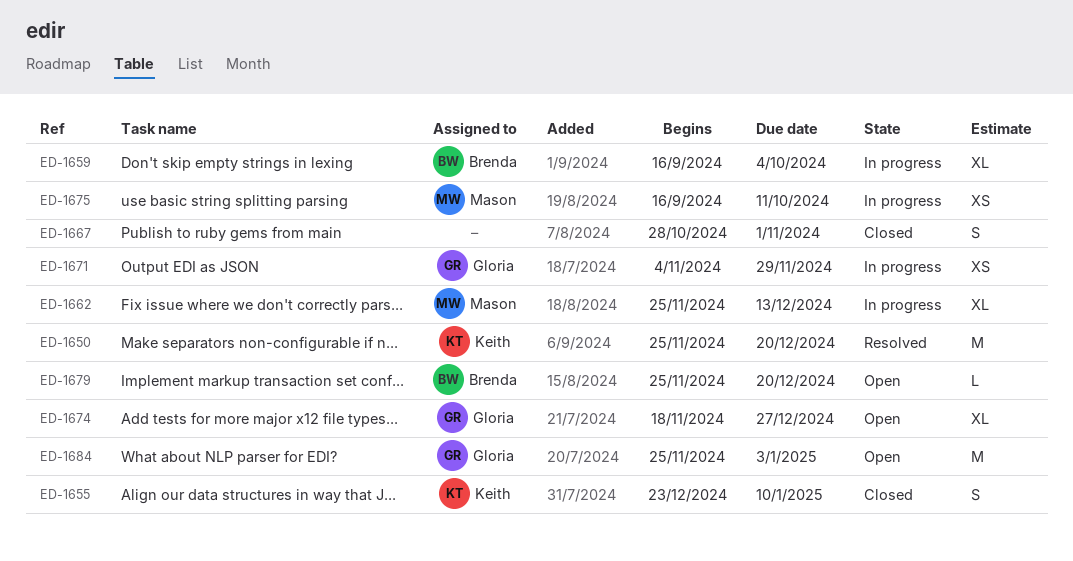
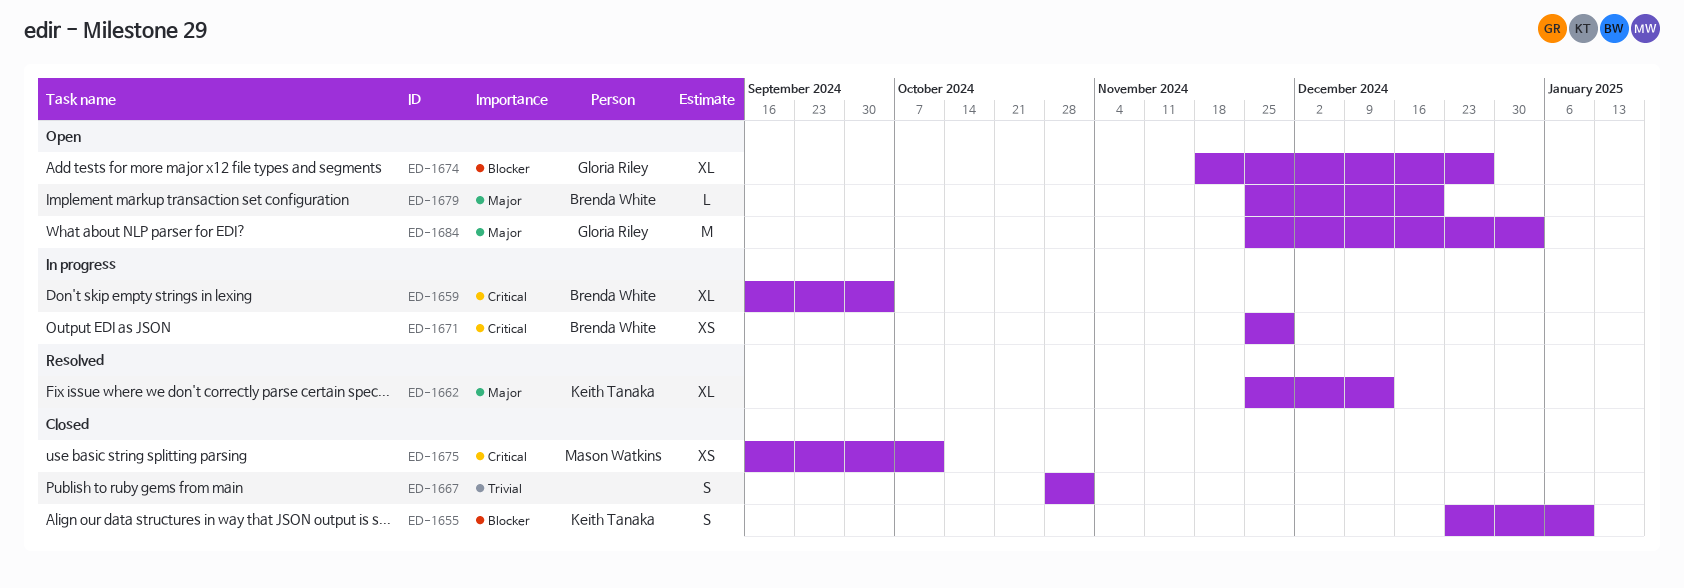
ED-1650: present -> none
ED-1662, status: In progress -> Resolved
ED-1662, owner: Mason Watkins -> Keith Tanaka
ED-1671, owner: Gloria Riley -> Brenda White
ED-1671, start: Nov 4 -> Nov 25
ED-1675, status: In progress -> Closed

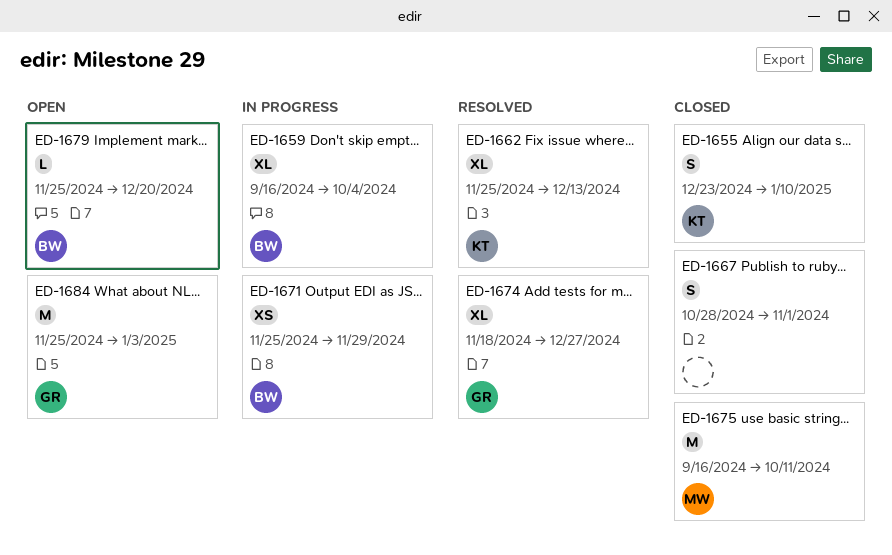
ED-1674, status: Open -> Resolved
ED-1675, estimate: XS -> M

